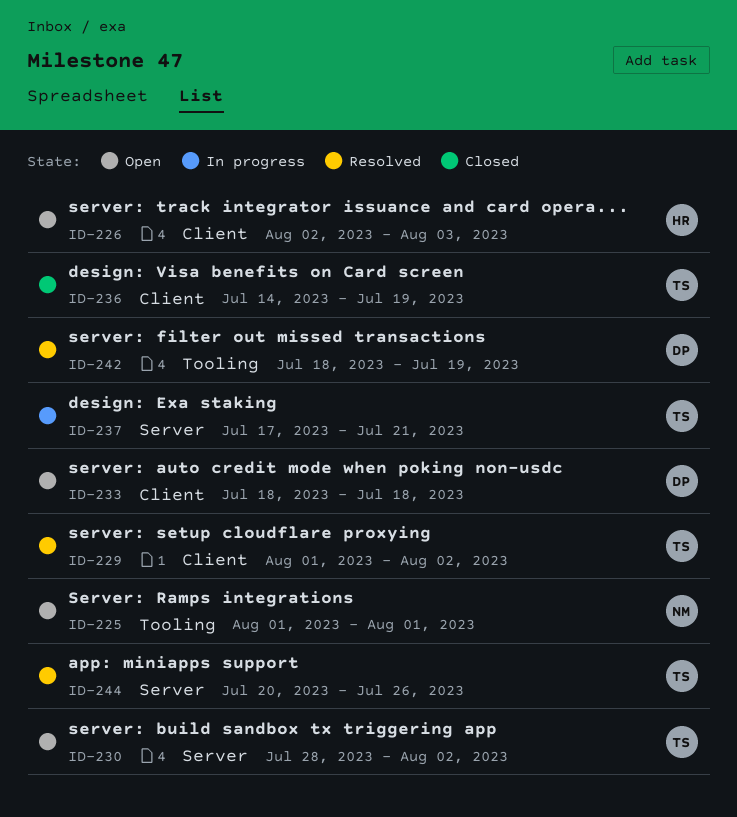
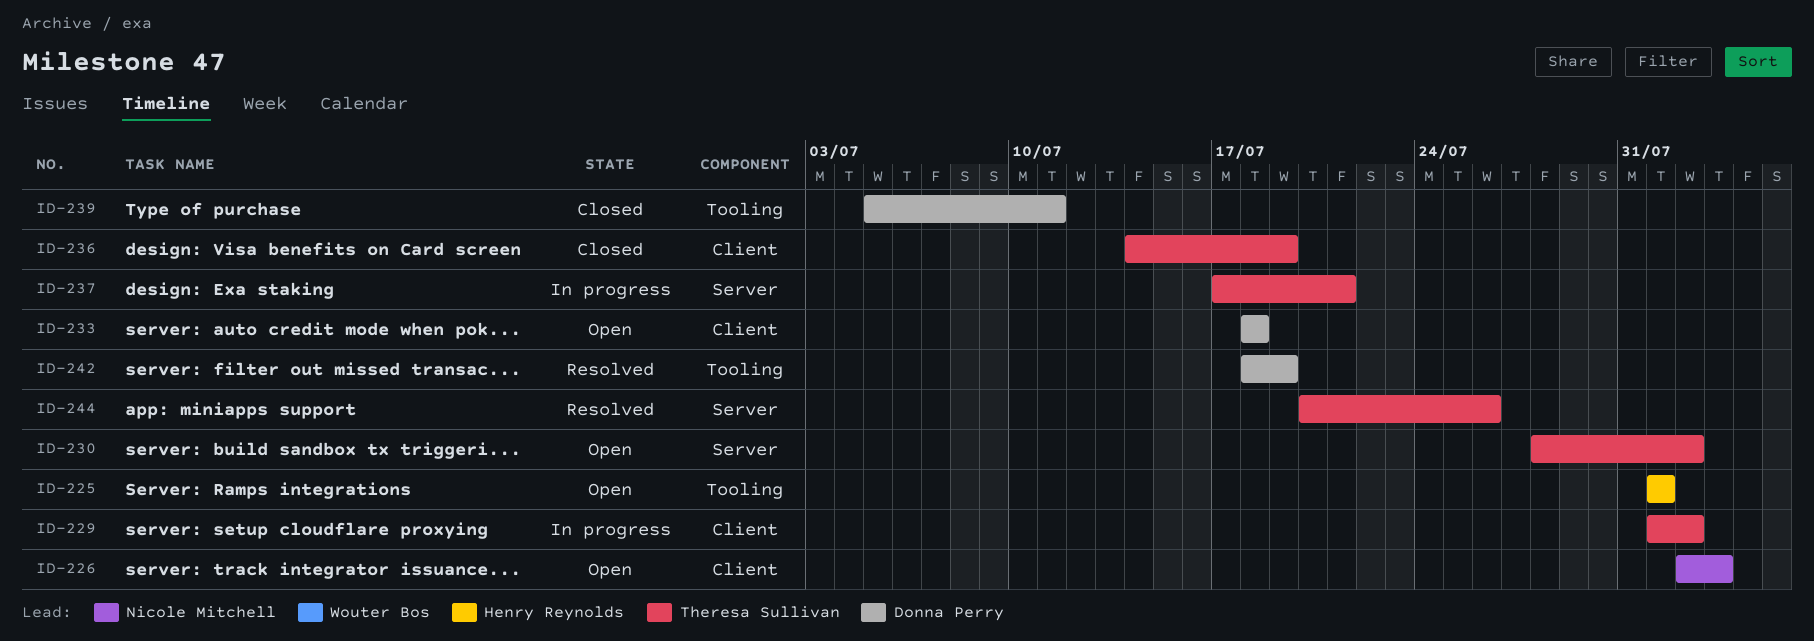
ID-225, owner: Nicole Mitchell -> Henry Reynolds
ID-226, owner: Henry Reynolds -> Nicole Mitchell
ID-229, status: Resolved -> In progress
ID-239: none -> present

